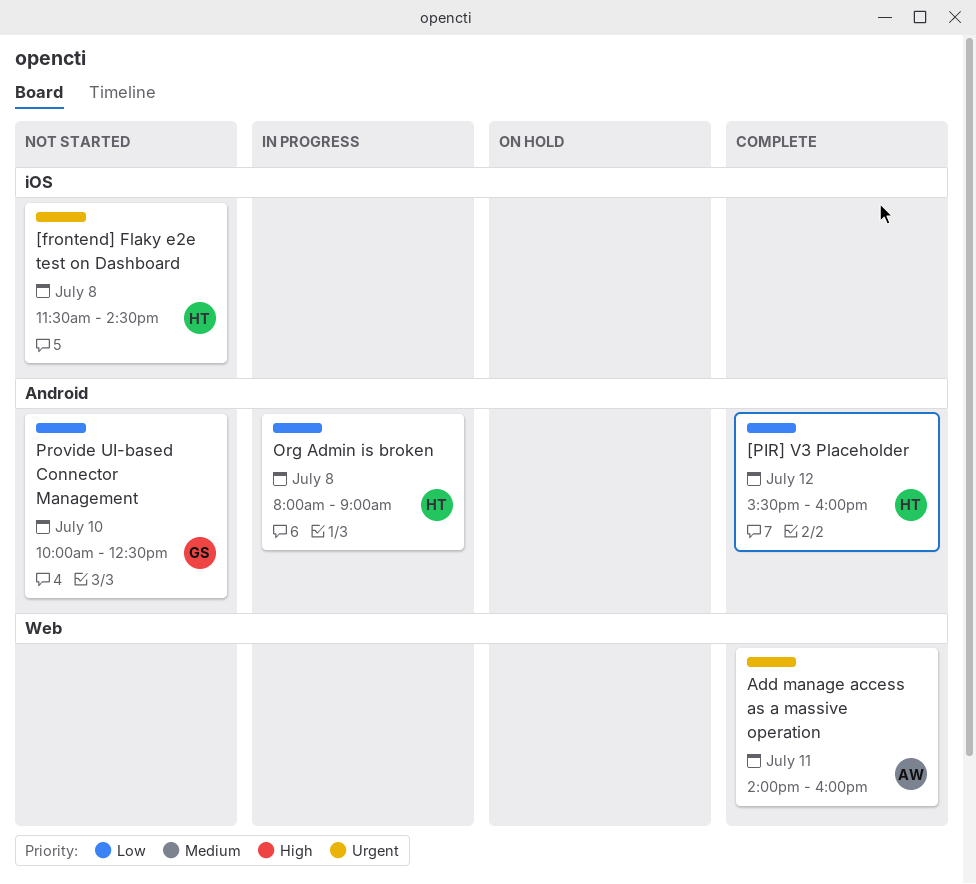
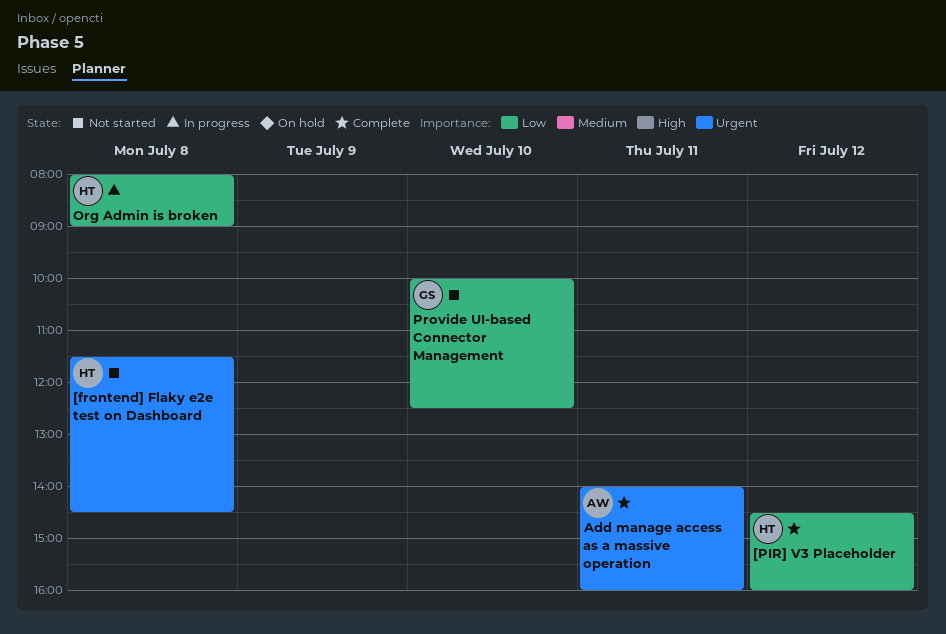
[PIR] V3 Placeholder, begins: 15:30 -> 14:30

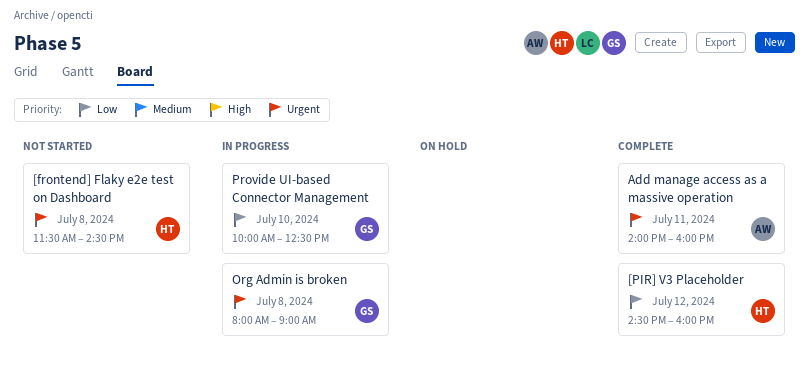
Org Admin is broken, owner: HT -> GS
Org Admin is broken, priority: Low -> Urgent
Provide UI-based Connector Management, status: Not started -> In progress

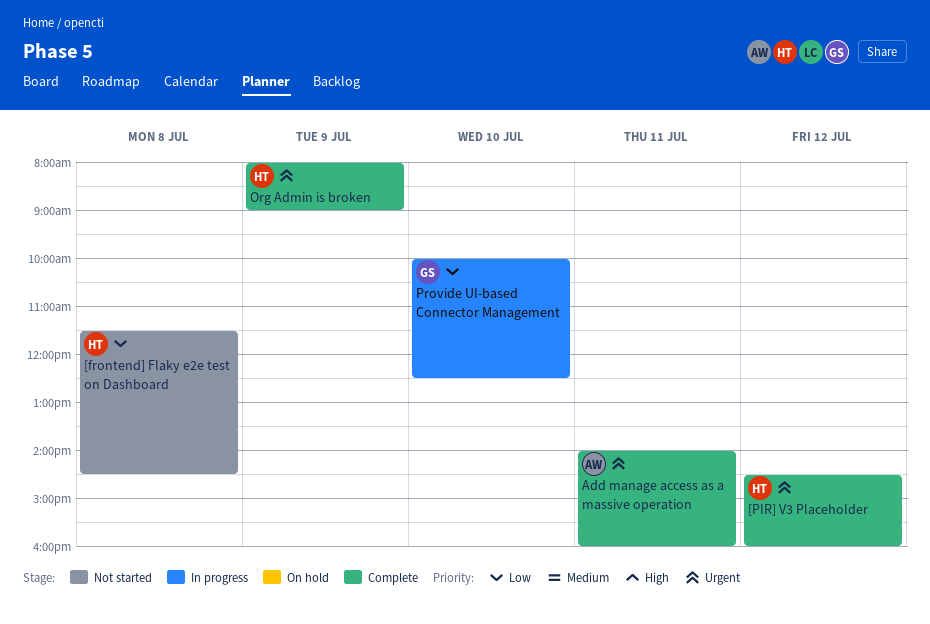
[frontend] Flaky e2e test on Dashboard, priority: Urgent -> Low
[PIR] V3 Placeholder, priority: Low -> Urgent
Org Admin is broken, status: In progress -> Complete
Org Admin is broken, owner: GS -> HT
Org Admin is broken, day: Jul 8 -> Jul 9

